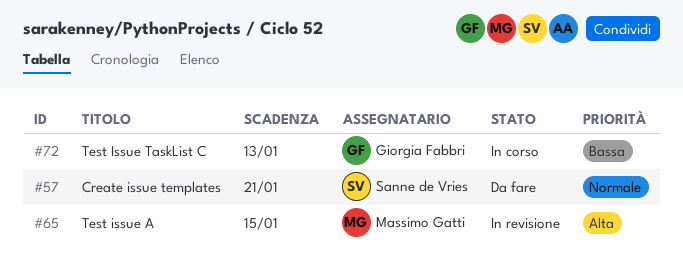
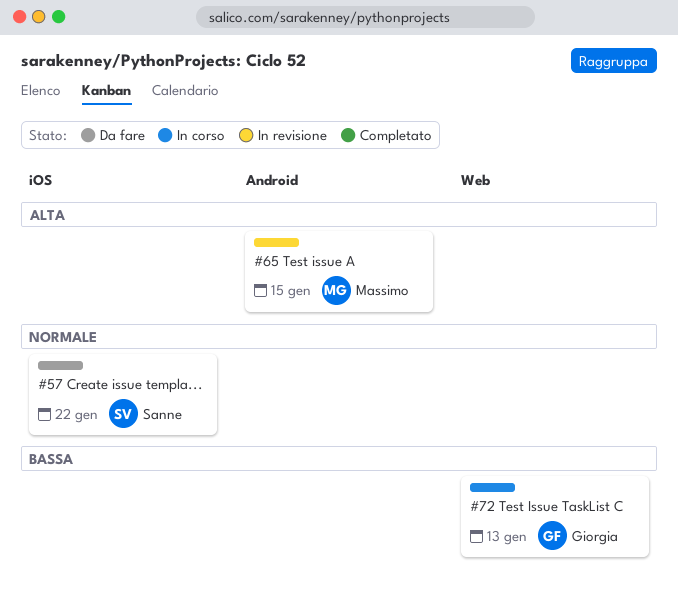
#57, due: Jan 21 -> Jan 22

